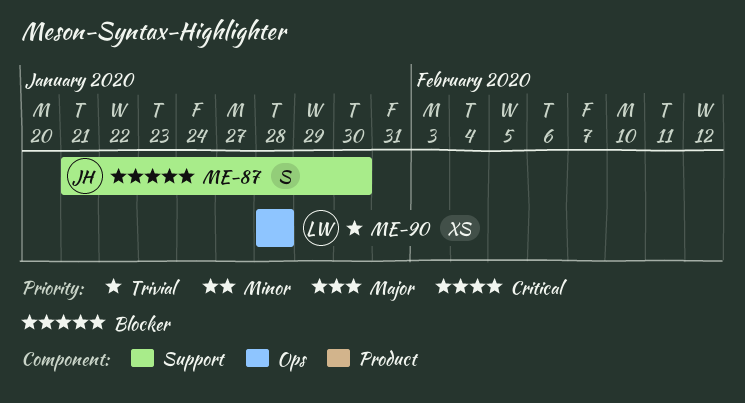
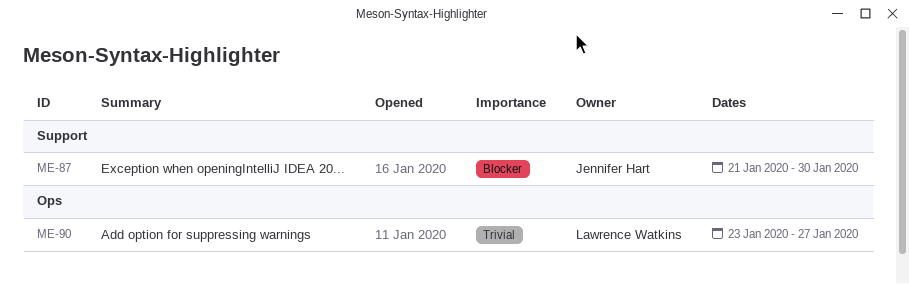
ME-90, start: Jan 28 -> Jan 23
ME-90, due: Jan 28 -> Jan 27

